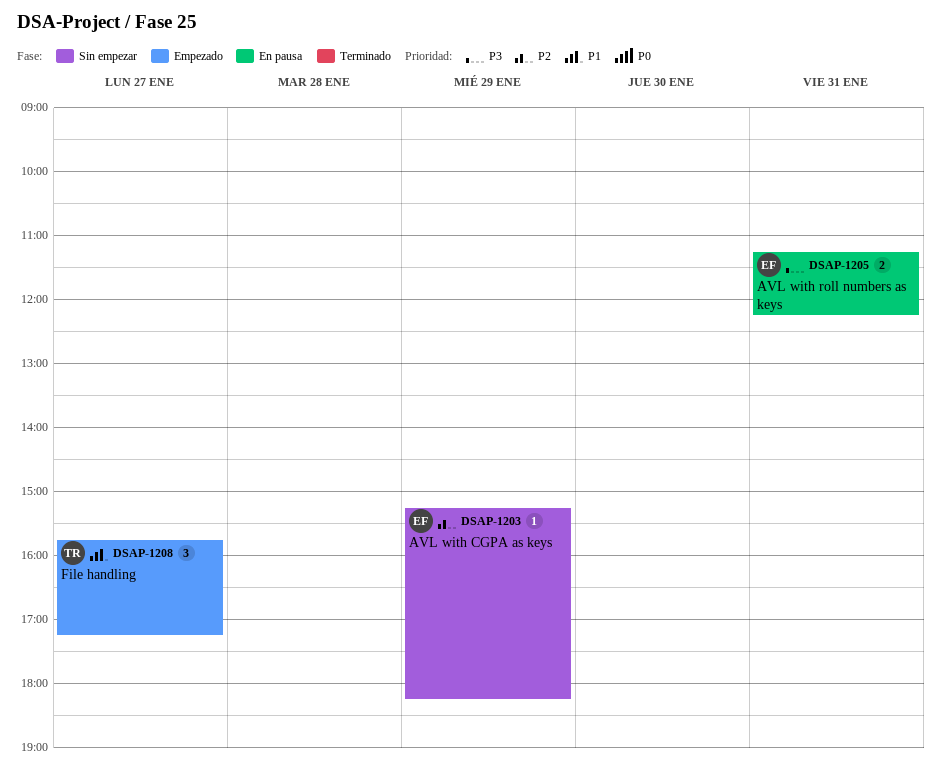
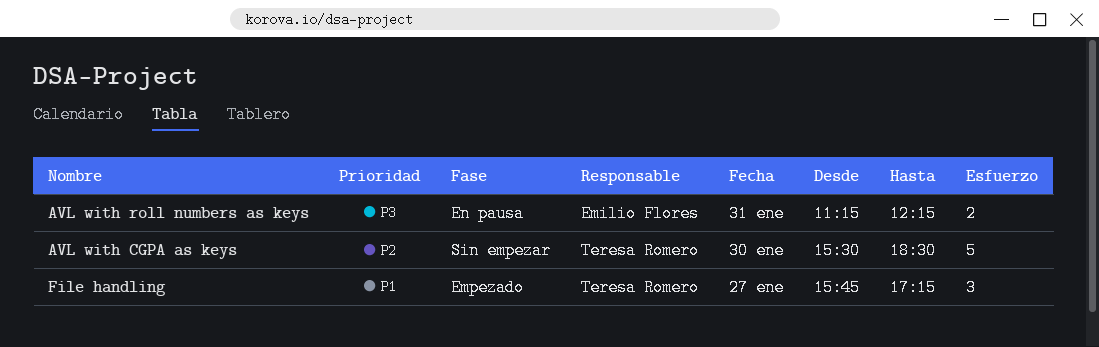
AVL with CGPA as keys, owner: Emilio Flores -> Teresa Romero
AVL with CGPA as keys, estimate: 1 -> 5
AVL with CGPA as keys, day: Jan 29 -> Jan 30
AVL with CGPA as keys, begins: 15:15 -> 15:30
AVL with CGPA as keys, ends: 18:15 -> 18:30

